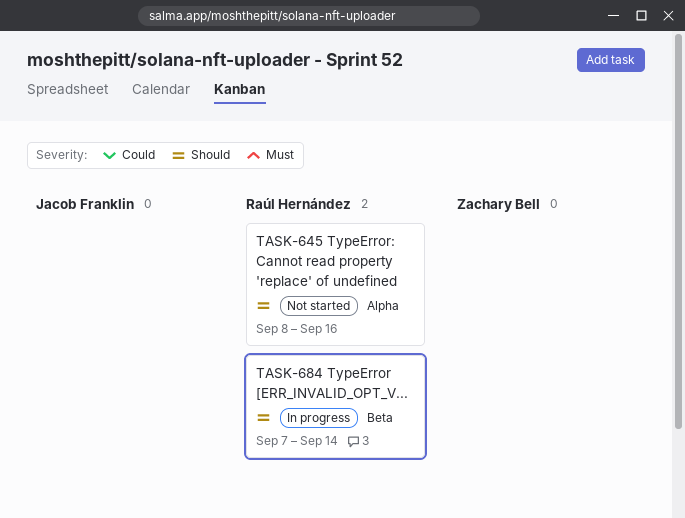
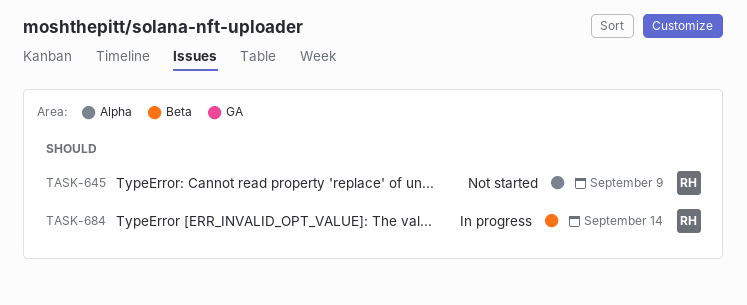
TASK-645, due: Sep 16 -> Sep 9

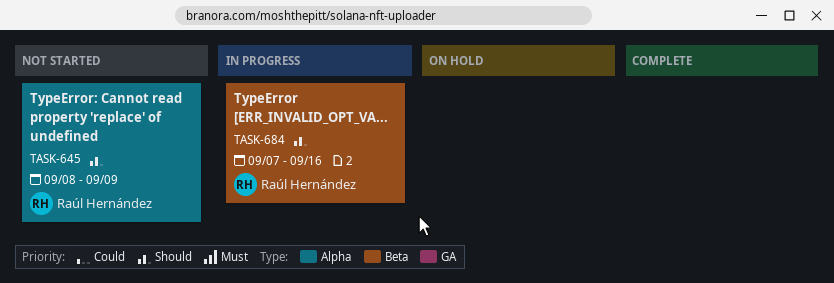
TASK-684, due: Sep 14 -> Sep 16

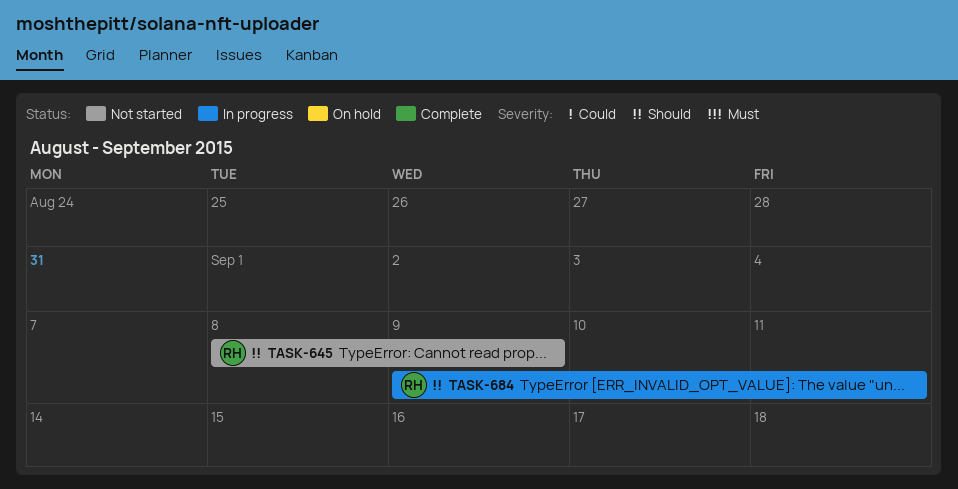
TASK-684, start: Sep 7 -> Sep 9
TASK-684, due: Sep 16 -> Sep 11

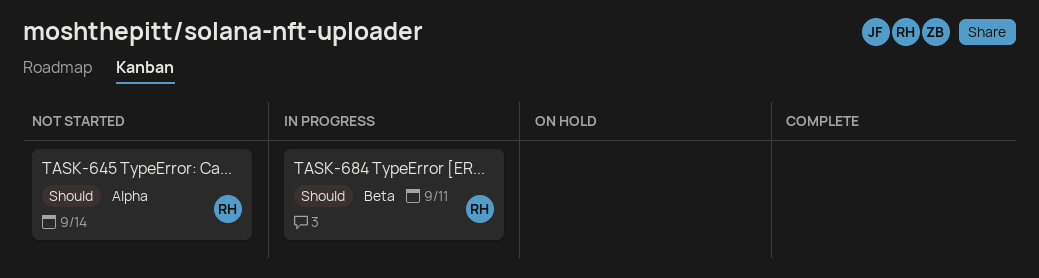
TASK-645, due: Sep 9 -> Sep 14

